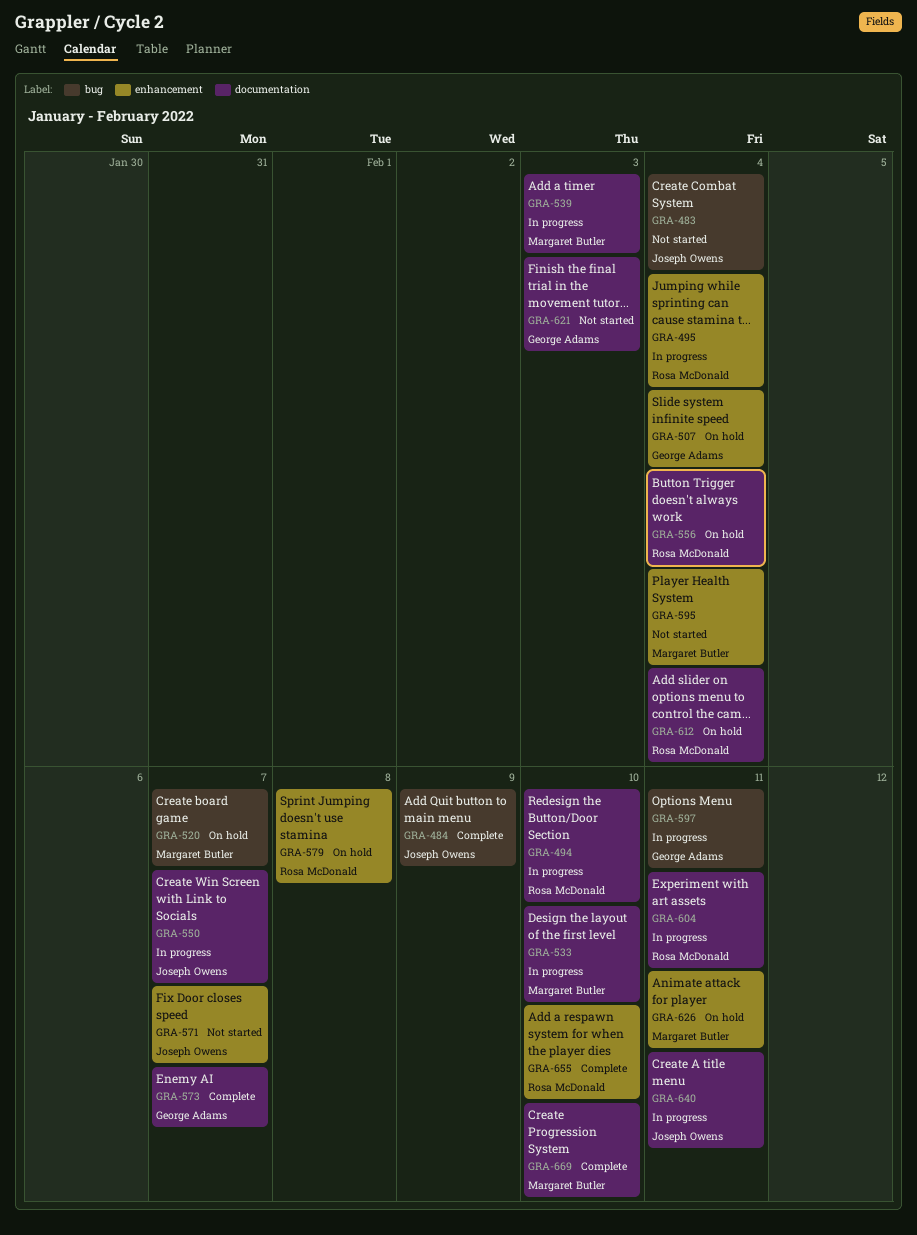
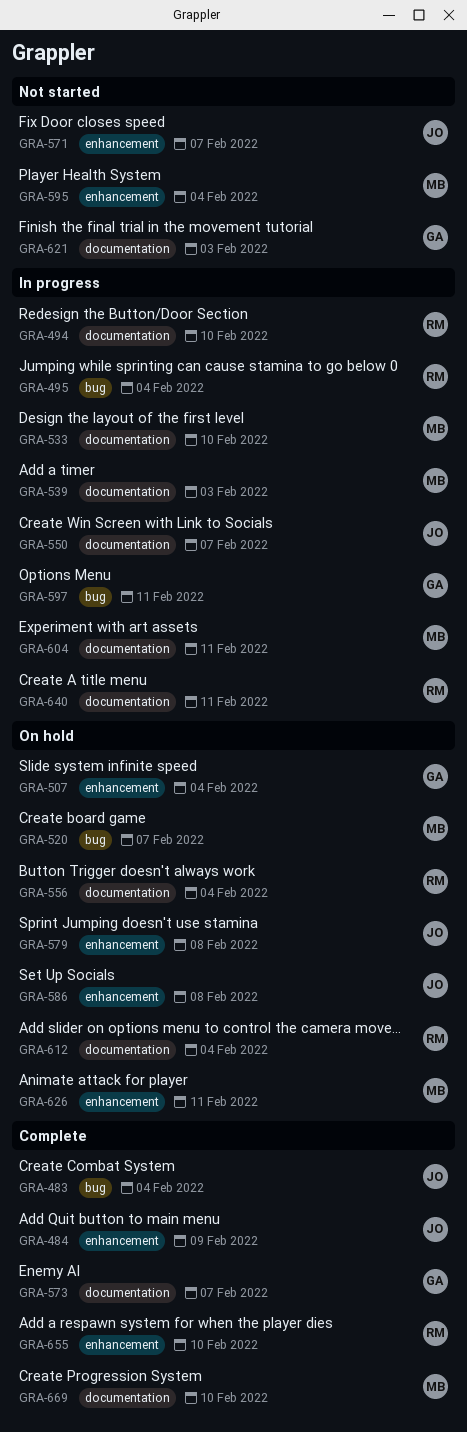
GRA-483, status: Not started -> Complete
GRA-484, label: bug -> enhancement
GRA-495, label: enhancement -> bug
GRA-579, owner: Rosa McDonald -> Joseph Owens
GRA-586: none -> present
GRA-604, owner: Rosa McDonald -> Margaret Butler
GRA-640, owner: Joseph Owens -> Rosa McDonald

